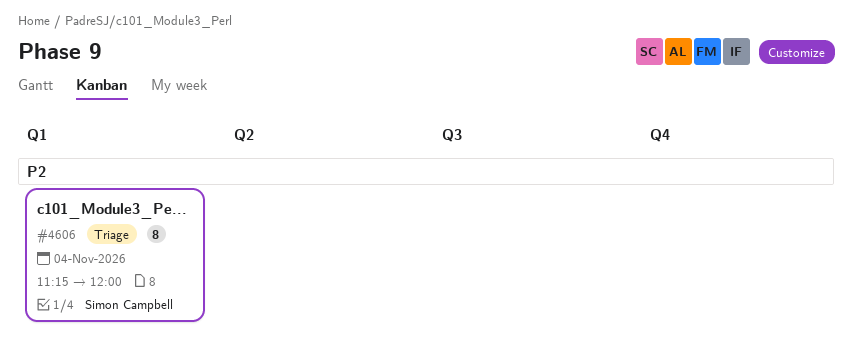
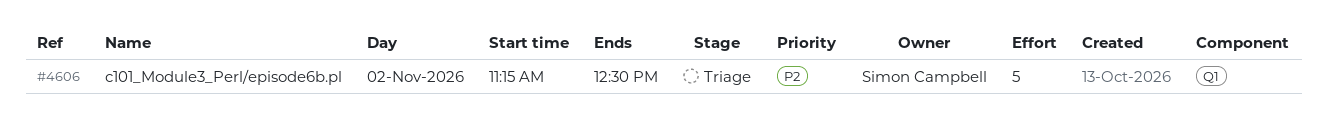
#4606, estimate: 8 -> 5
#4606, day: Nov 4 -> Nov 2
#4606, ends: 12:00 -> 12:30

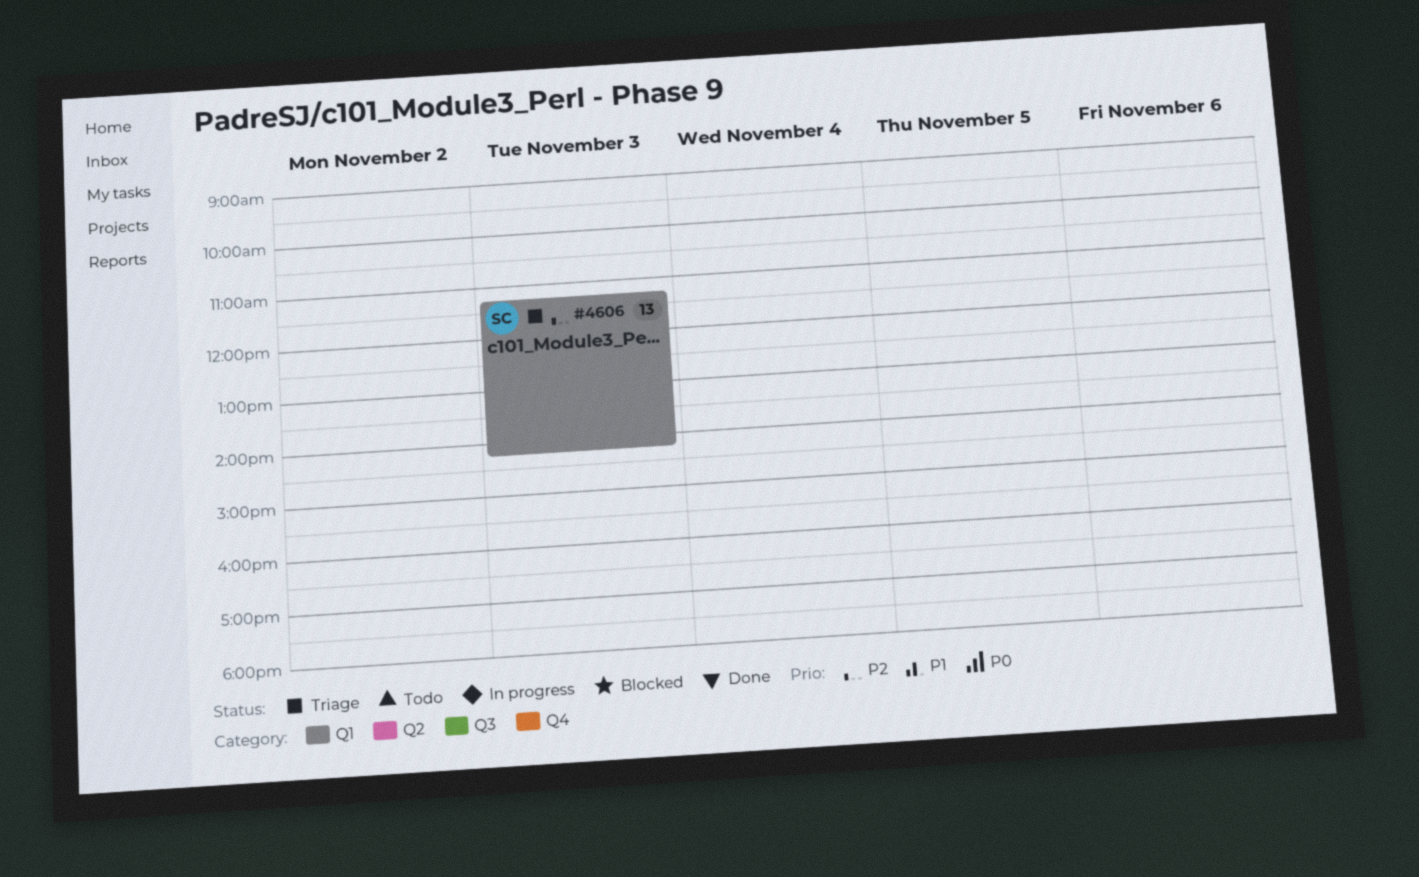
#4606, estimate: 5 -> 13
#4606, day: Nov 2 -> Nov 3
#4606, ends: 12:30 -> 14:15

